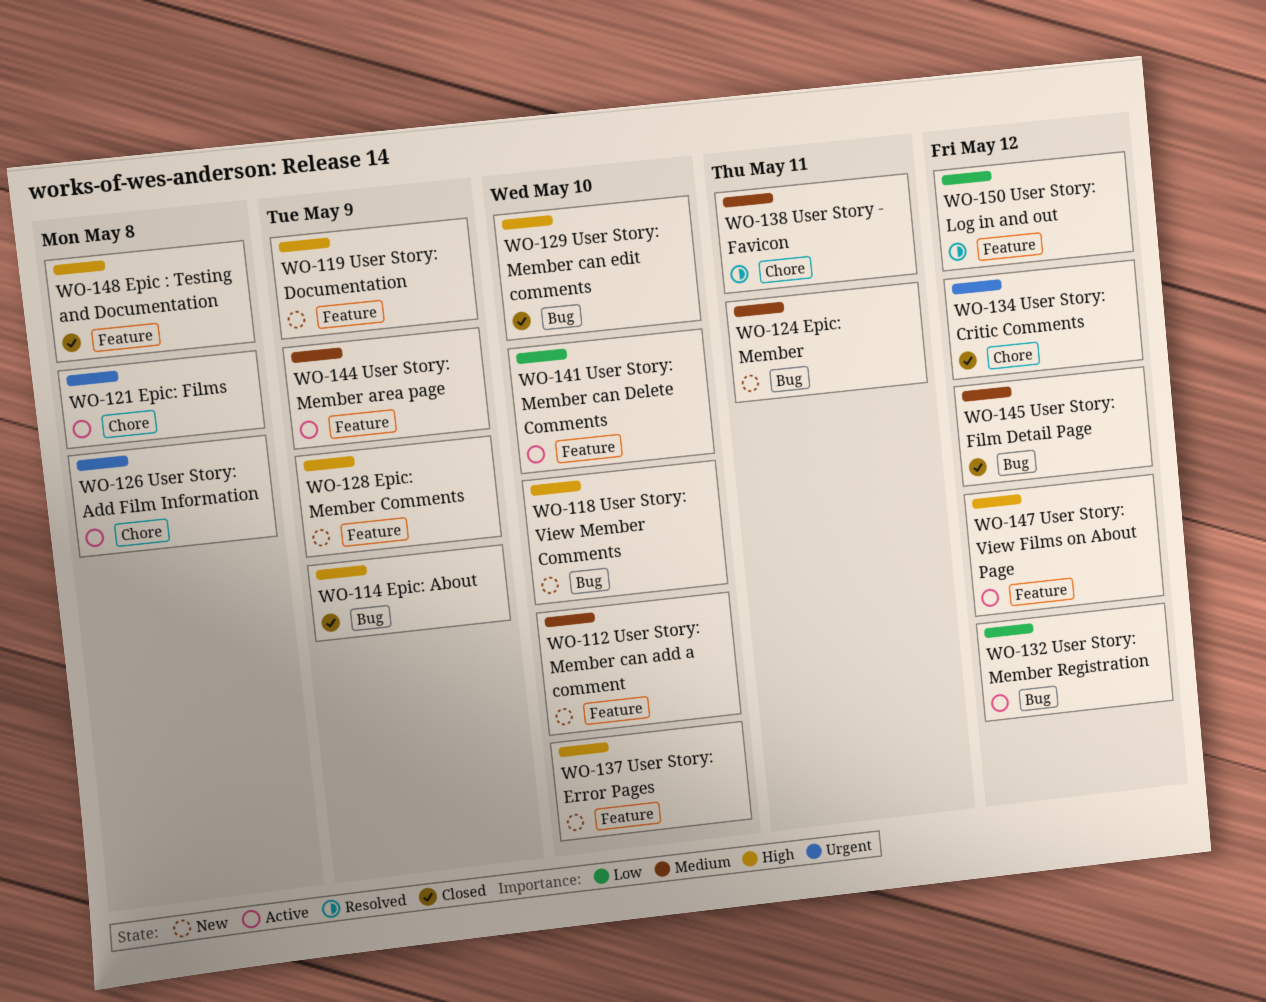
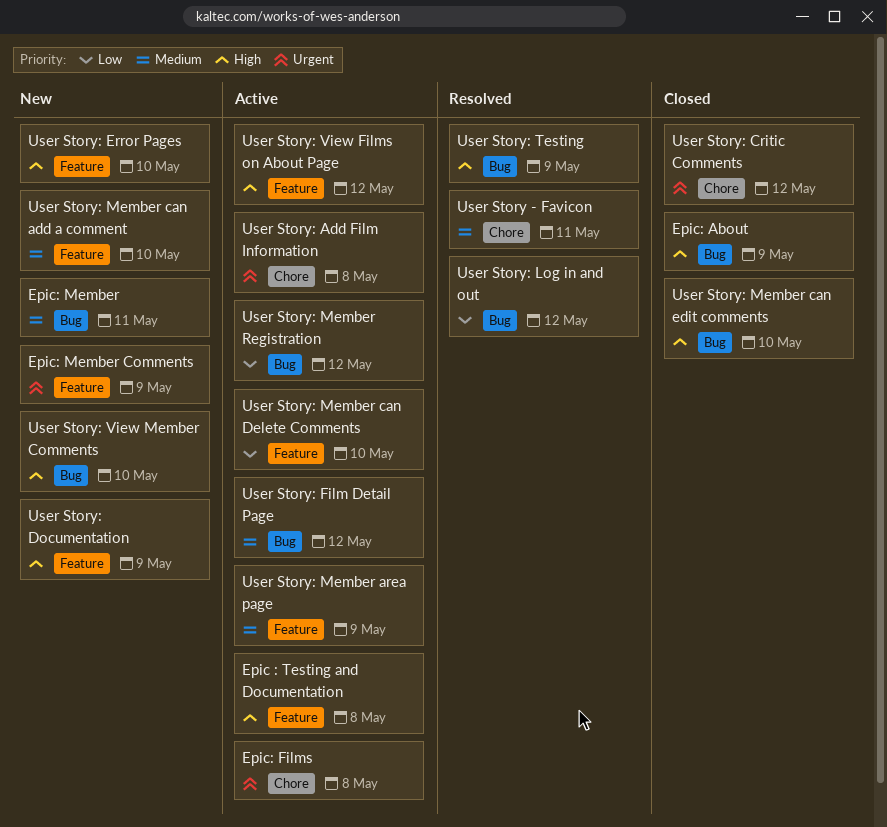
Epic : Testing and Documentation, status: Closed -> Active
Epic: Member Comments, priority: High -> Urgent
User Story: Film Detail Page, status: Closed -> Active
User Story: Log in and out, label: Feature -> Bug
User Story: Testing: none -> present

